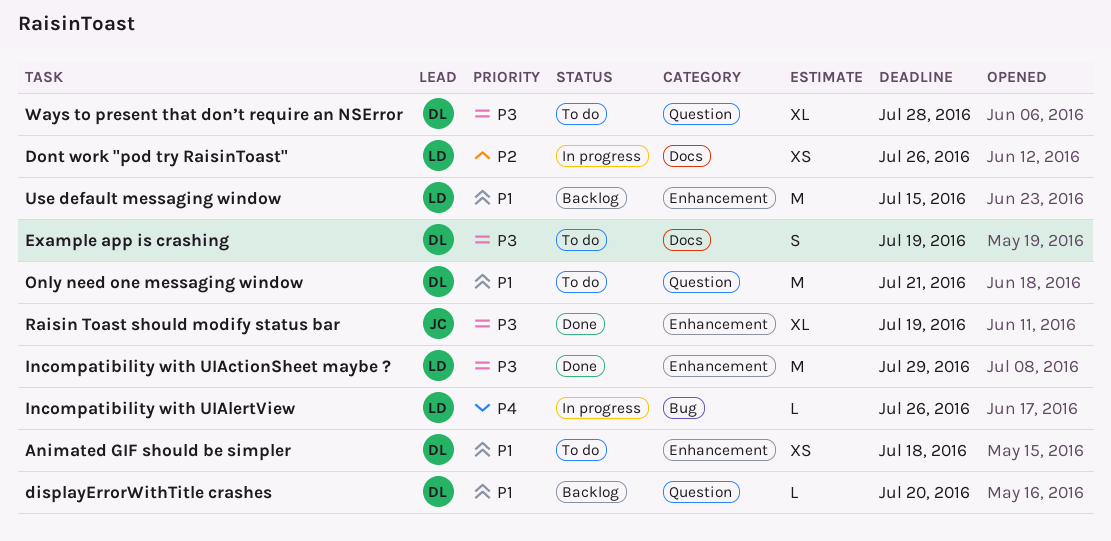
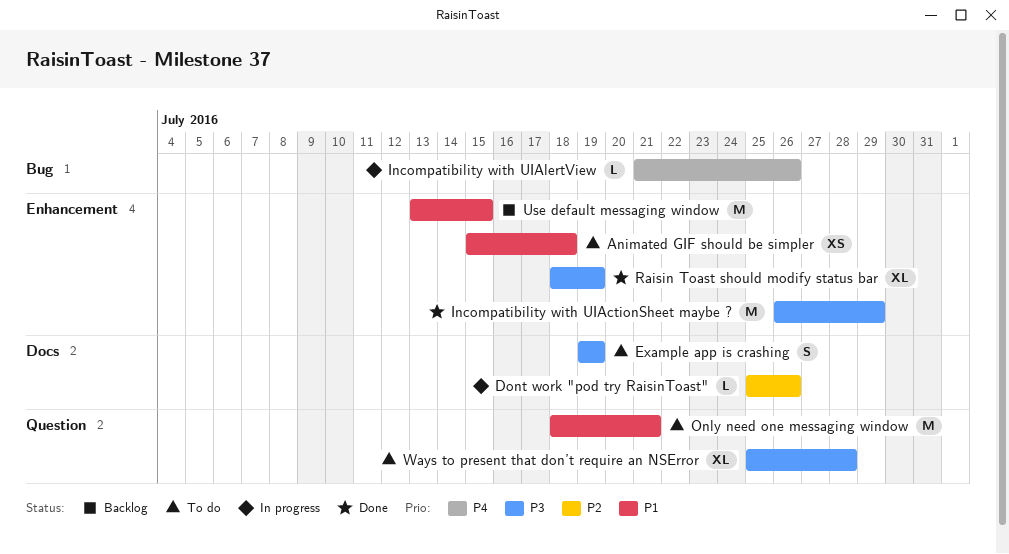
displayErrorWithTitle crashes: present -> none
Dont work "pod try RaisinToast", estimate: XS -> L

